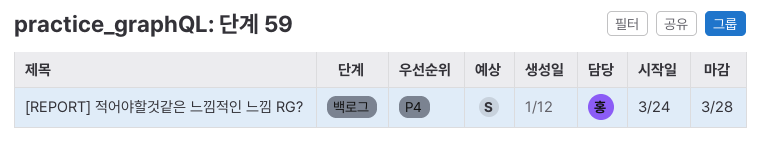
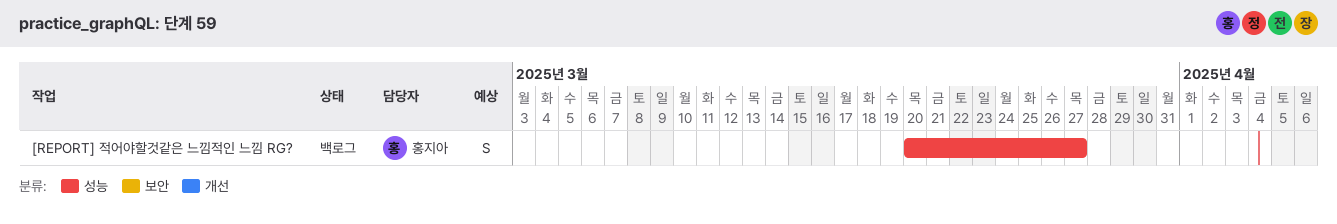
[REPORT] 적어야할것같은 느낌적인 느낌 RG?, start: Mar 24 -> Mar 20
[REPORT] 적어야할것같은 느낌적인 느낌 RG?, due: Mar 28 -> Mar 27

